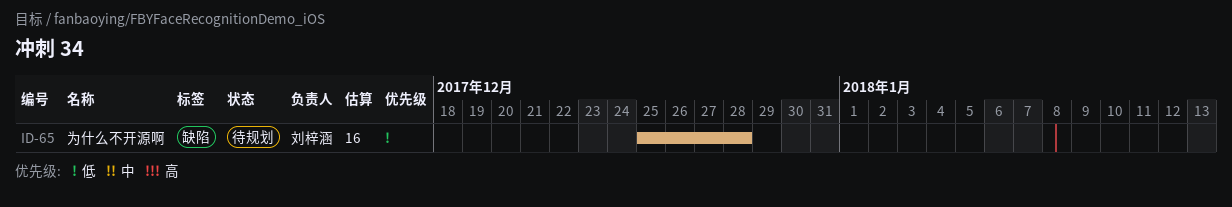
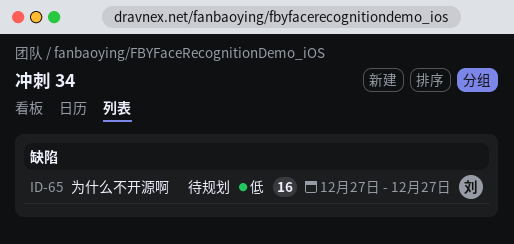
ID-65, start: Dec 25 -> Dec 27
ID-65, due: Dec 28 -> Dec 27

